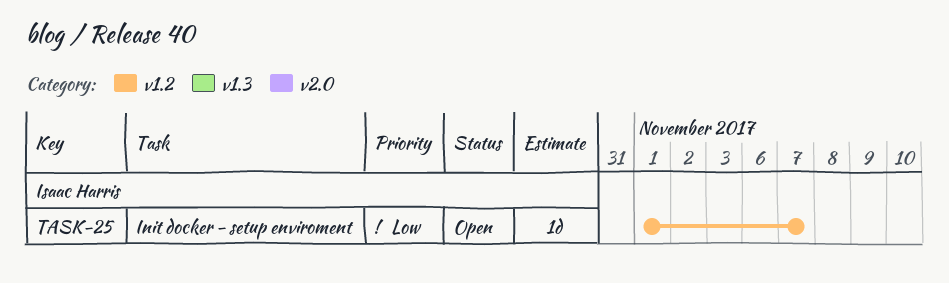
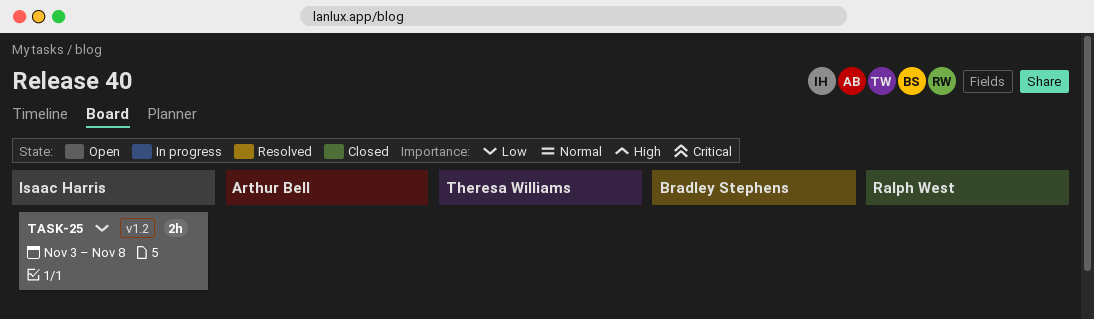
TASK-25, estimate: 1d -> 2h
TASK-25, start: Nov 1 -> Nov 3
TASK-25, due: Nov 7 -> Nov 8

